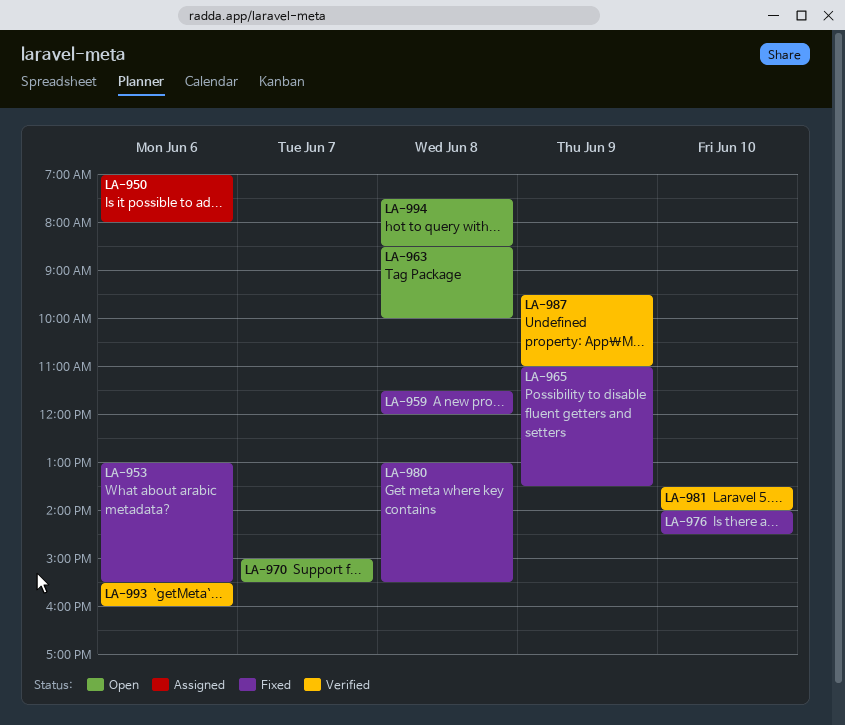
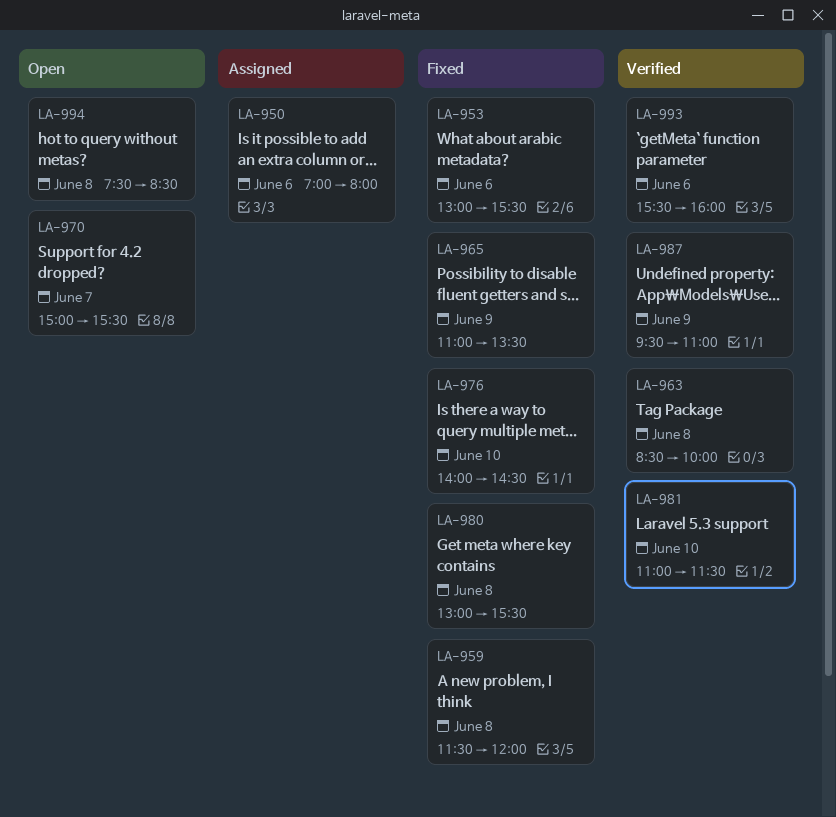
LA-963, status: Open -> Verified
LA-981, begins: 13:30 -> 11:00
LA-981, ends: 14:00 -> 11:30

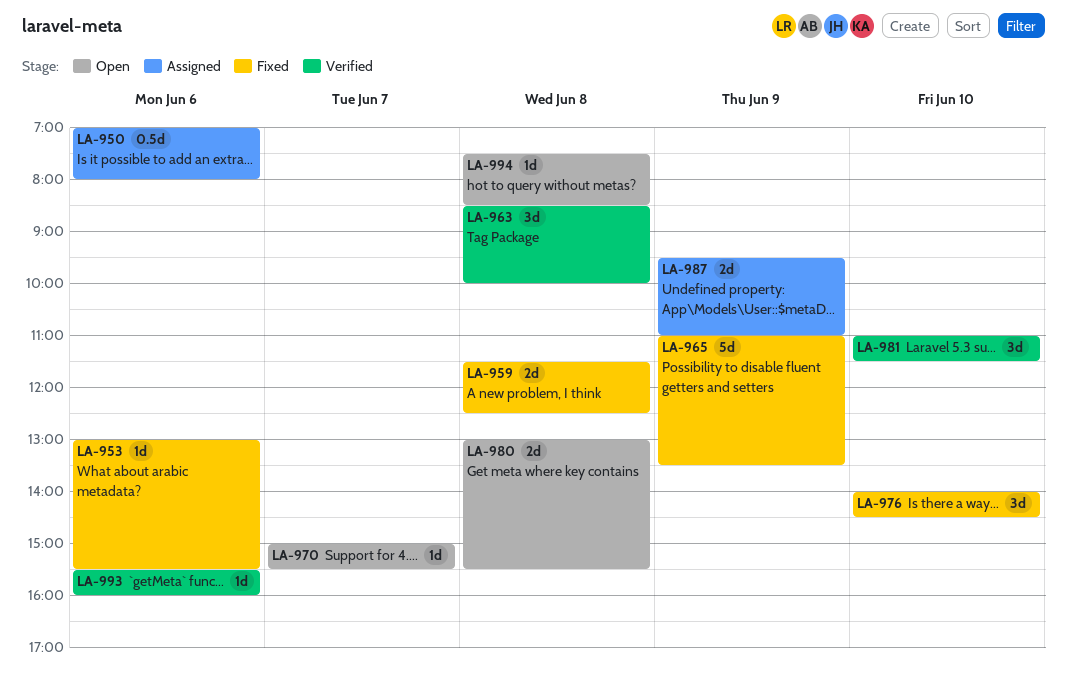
LA-959, ends: 12:00 -> 12:30
LA-980, status: Fixed -> Open
LA-987, status: Verified -> Assigned

